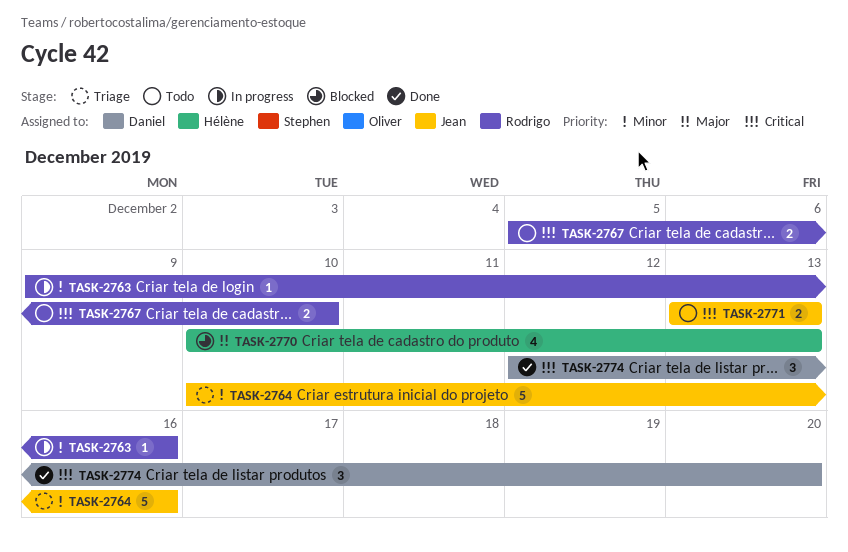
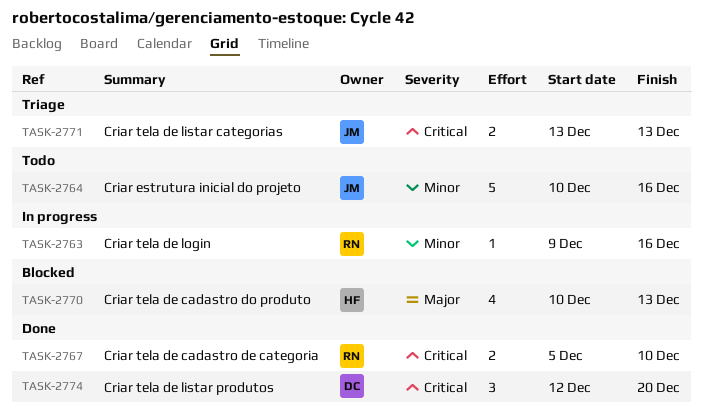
TASK-2764, status: Triage -> Todo
TASK-2767, status: Todo -> Done
TASK-2771, status: Todo -> Triage

